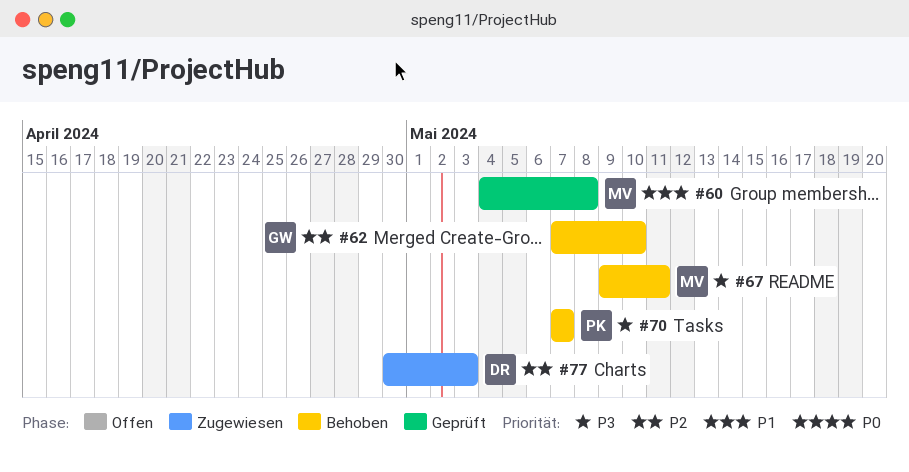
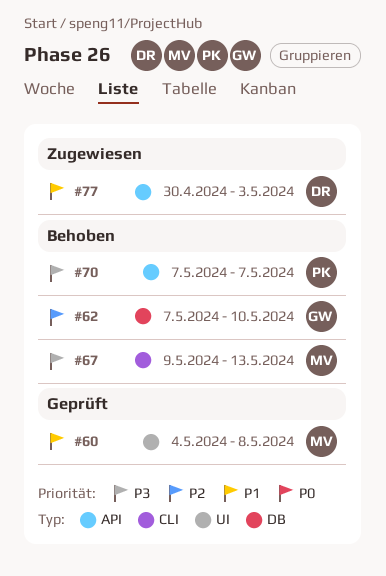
#67, due: May 11 -> May 13
#77, priority: P2 -> P1

